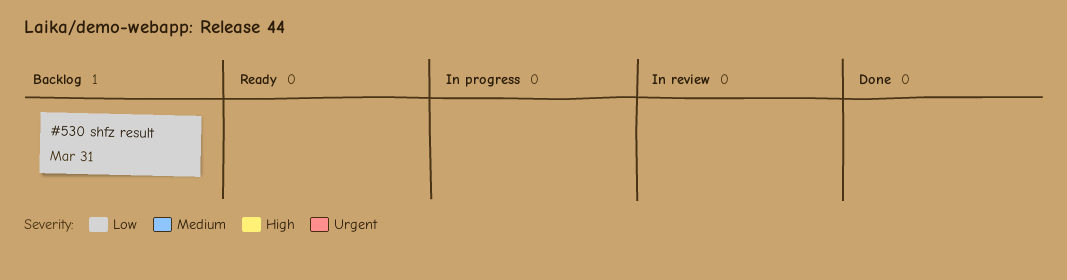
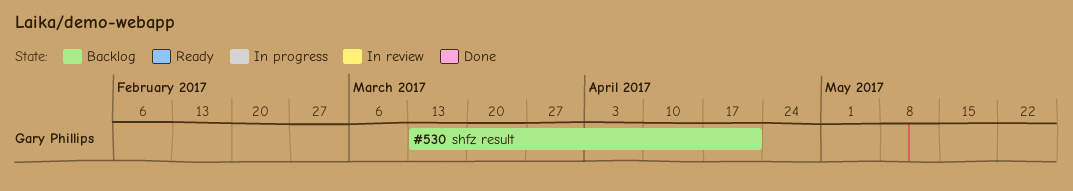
#530, due: Mar 31 -> Apr 21

